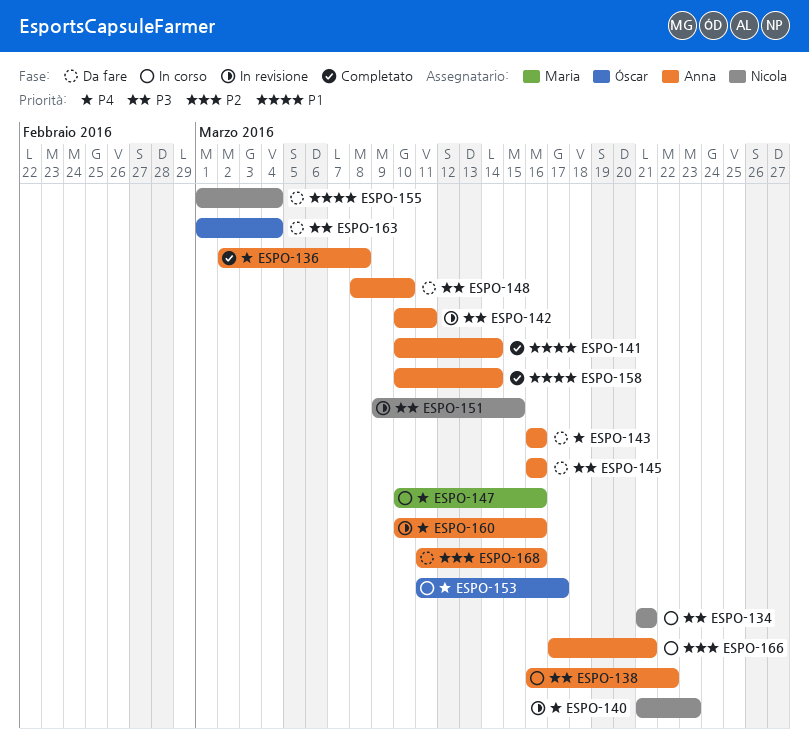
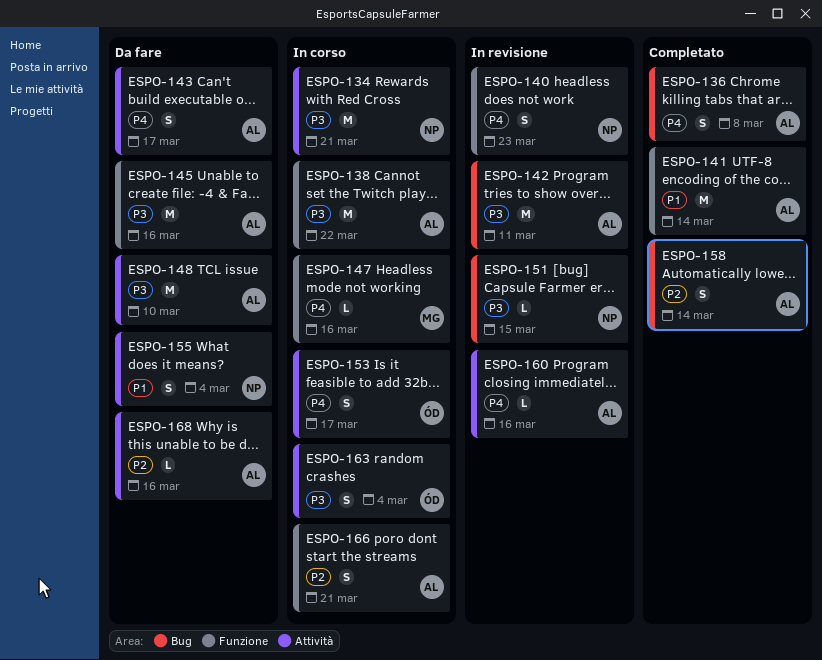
ESPO-143, due: Mar 16 -> Mar 17
ESPO-158, priority: P1 -> P2
ESPO-163, status: Da fare -> In corso

